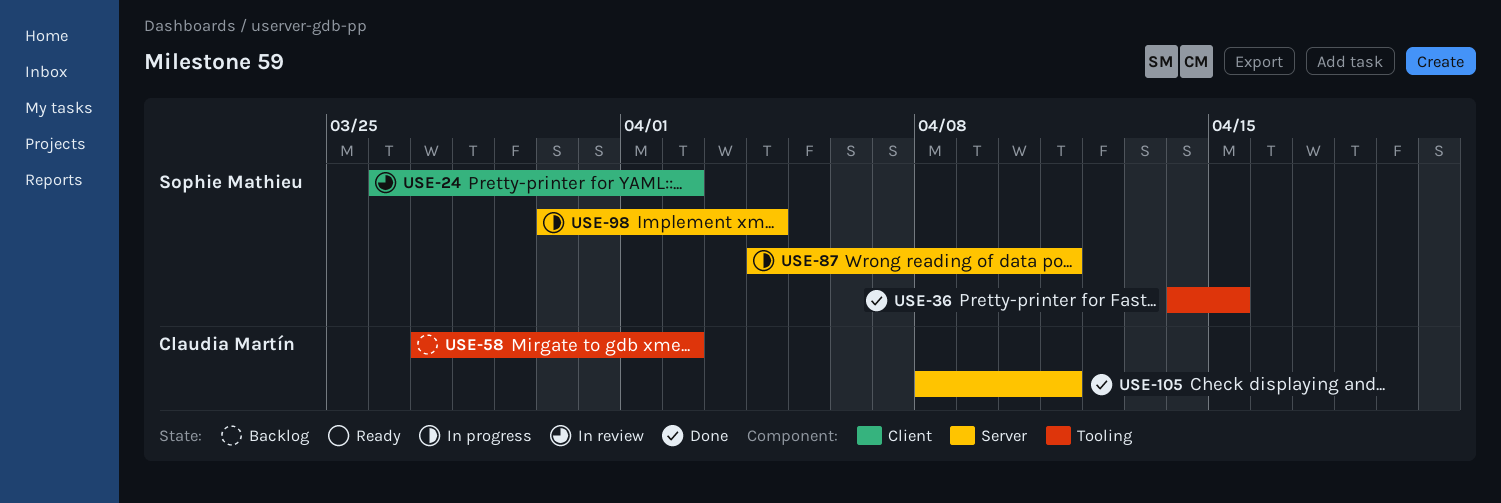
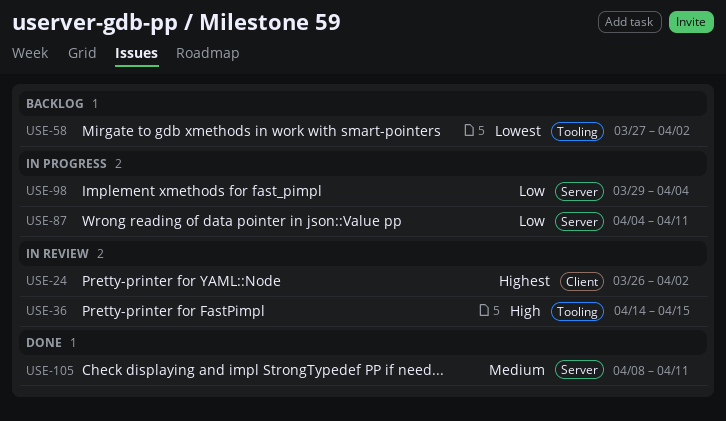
USE-36, status: Done -> In review
USE-98, start: Mar 30 -> Mar 29

